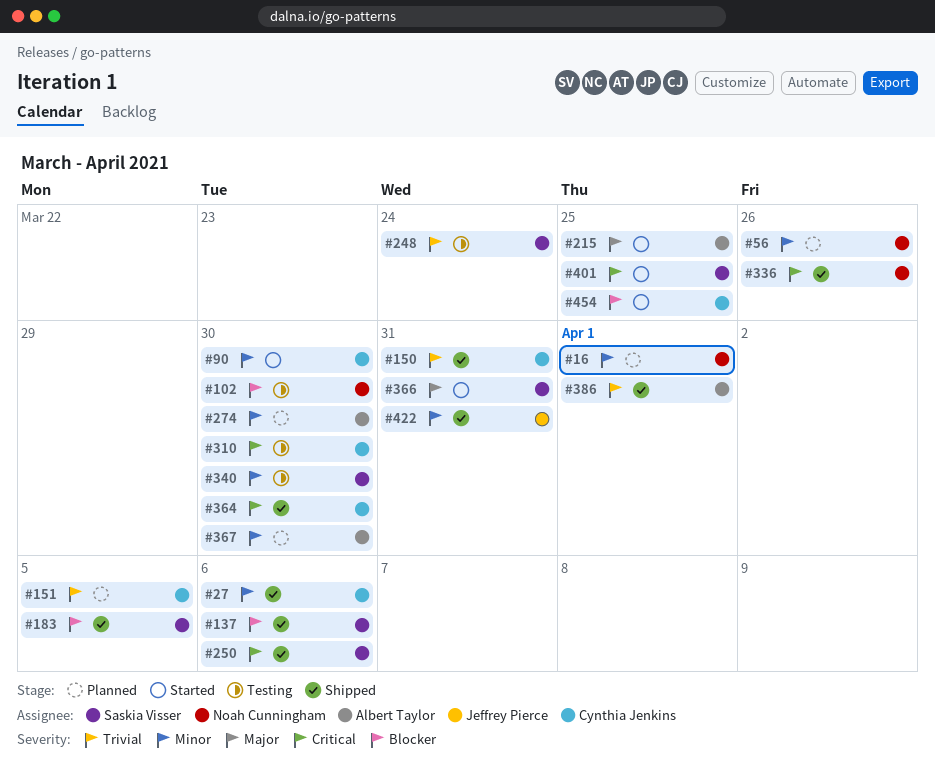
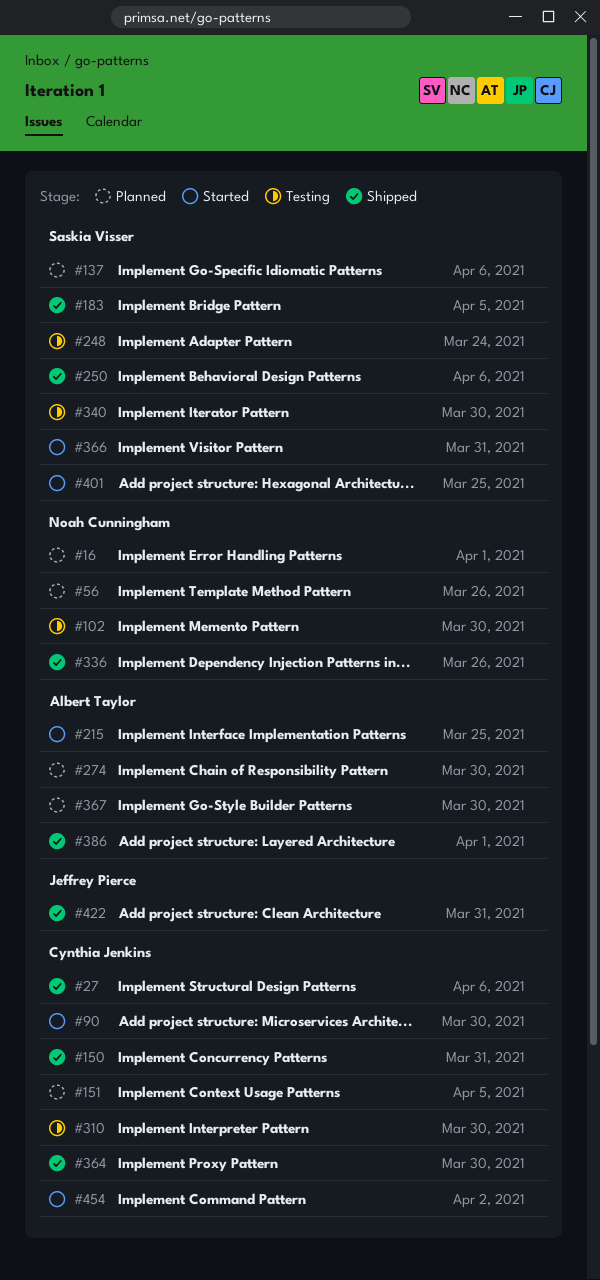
#137, status: Shipped -> Planned
#454, due: Mar 25 -> Apr 2

